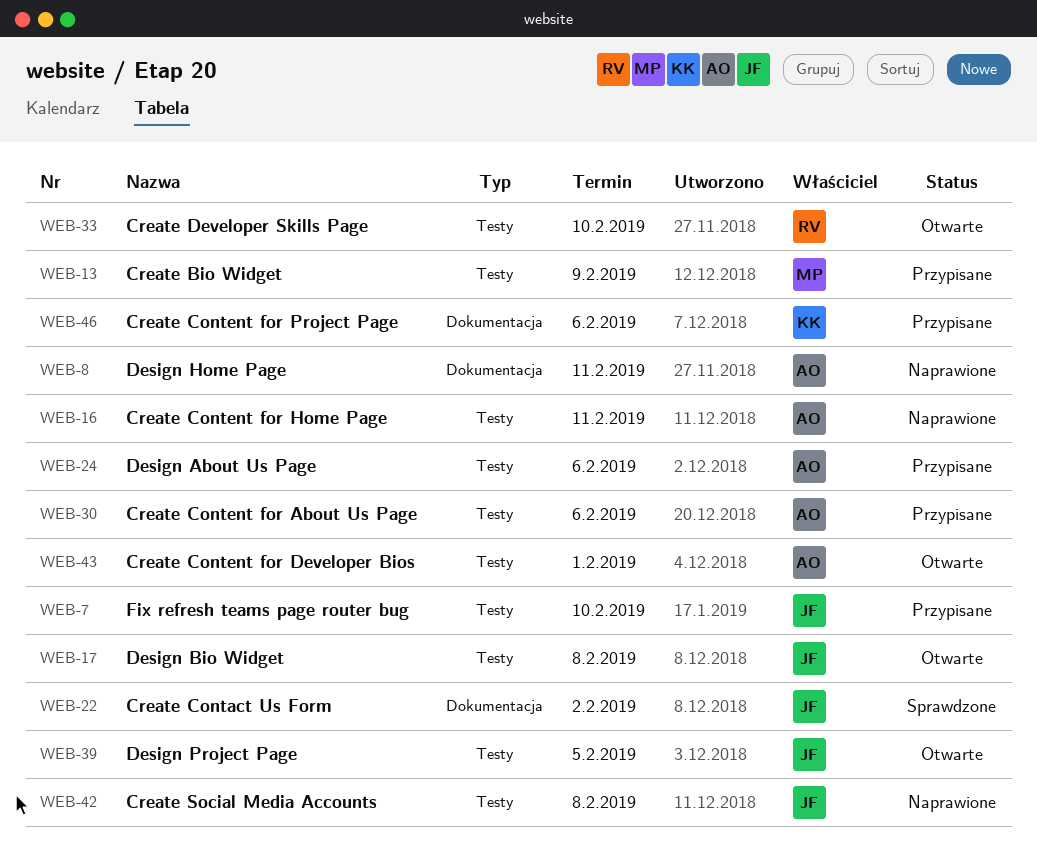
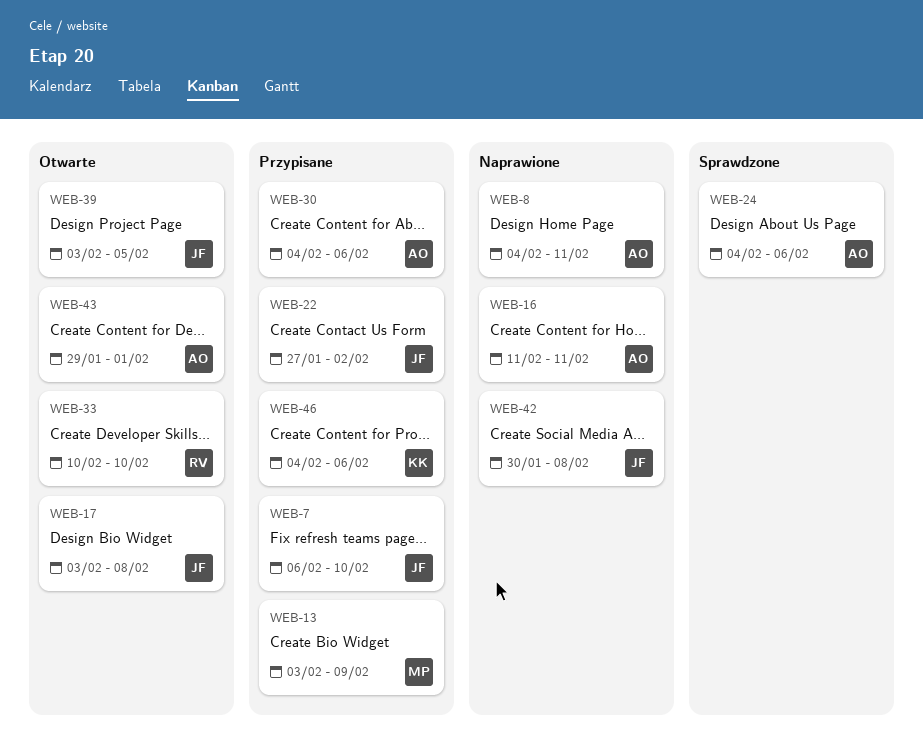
WEB-22, status: Sprawdzone -> Przypisane
WEB-24, status: Przypisane -> Sprawdzone

